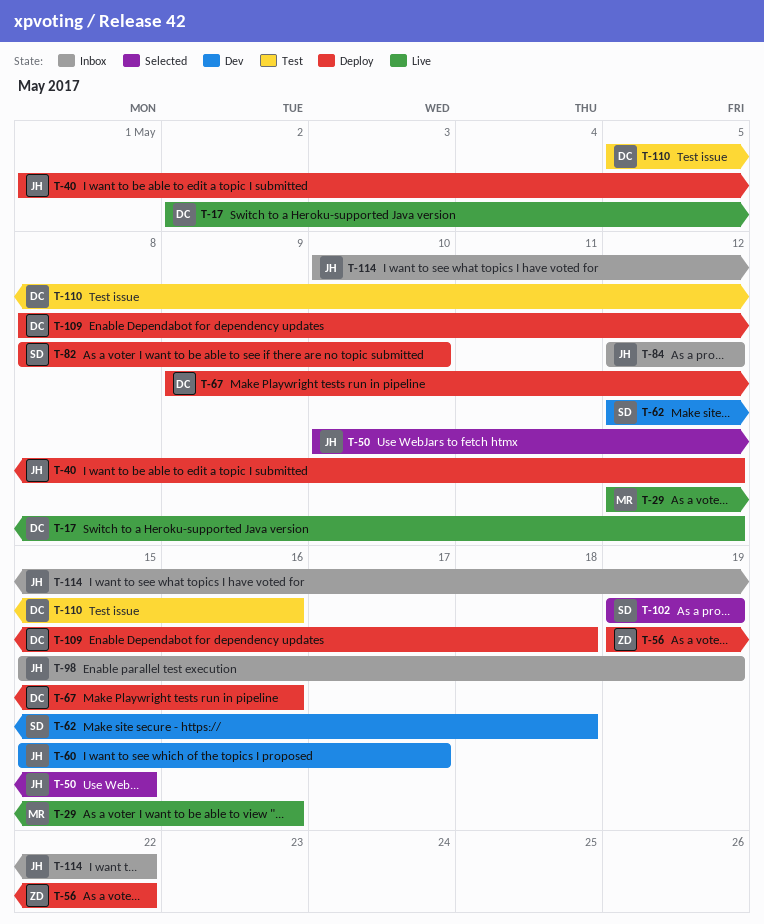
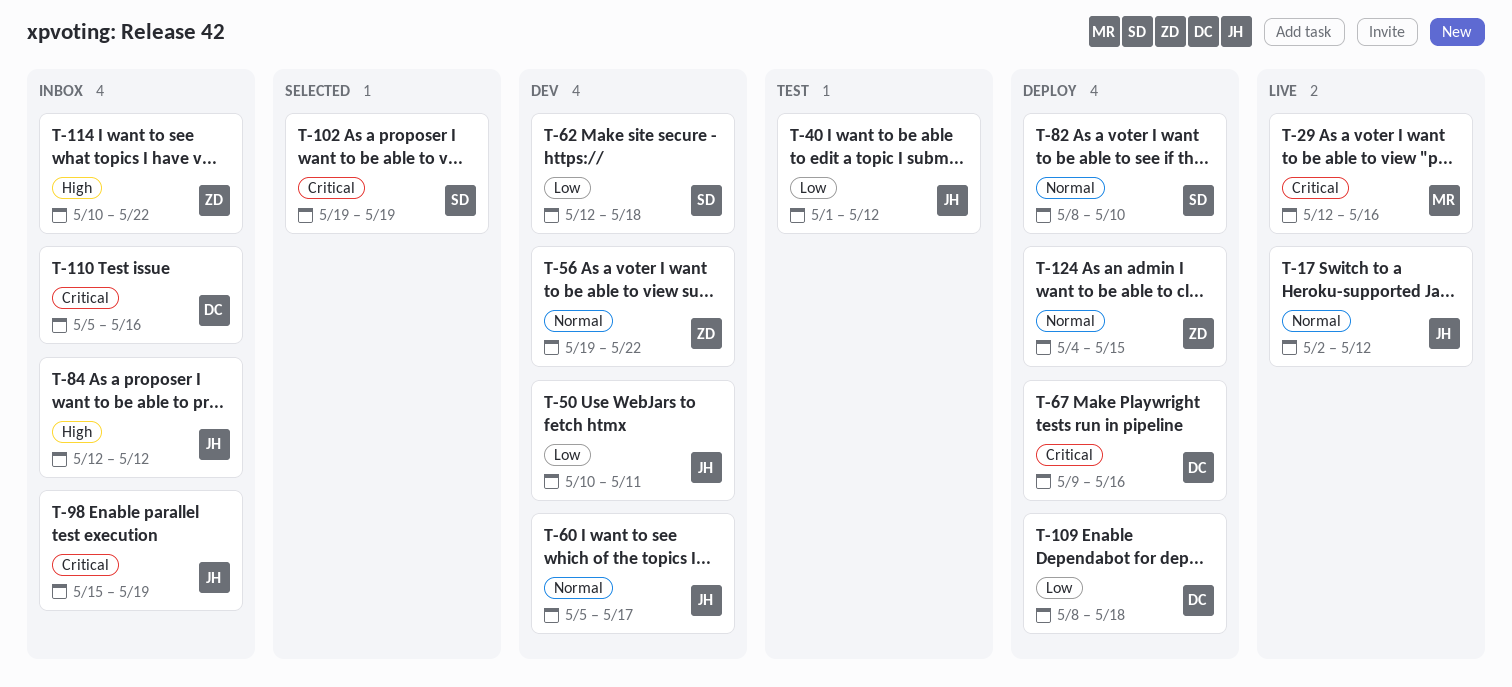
T-17, owner: DC -> JH
T-40, status: Deploy -> Test
T-50, status: Selected -> Dev
T-50, due: May 15 -> May 11
T-56, status: Deploy -> Dev
T-60, start: May 15 -> May 5
T-110, status: Test -> Inbox
T-114, owner: JH -> ZD
T-124: none -> present

